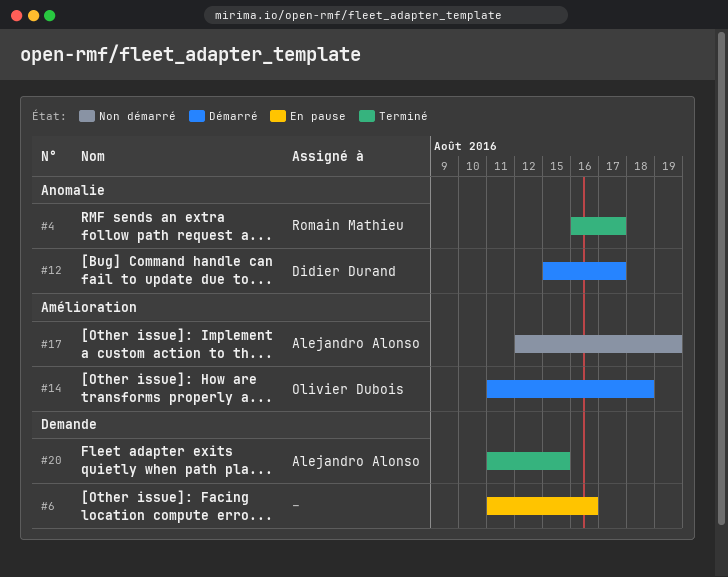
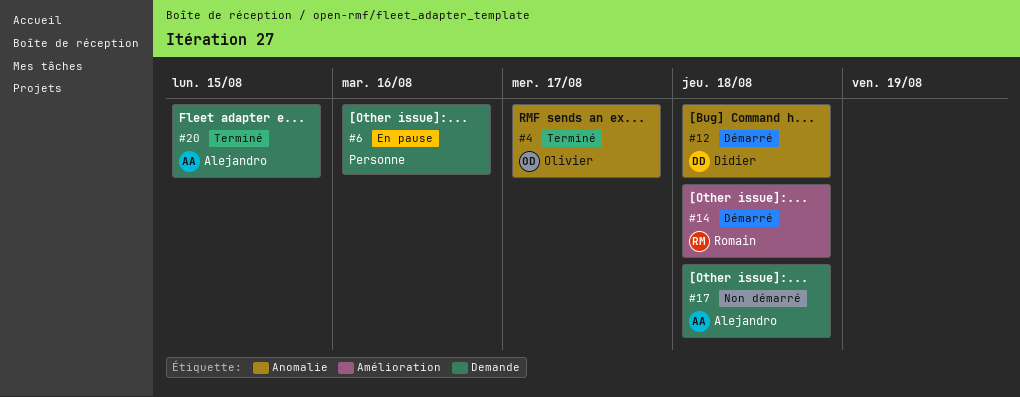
#4, owner: Romain Mathieu -> Olivier Dubois
#12, due: Aug 17 -> Aug 18
#14, owner: Olivier Dubois -> Romain Mathieu
#17, label: Amélioration -> Demande
#17, due: Aug 19 -> Aug 18

